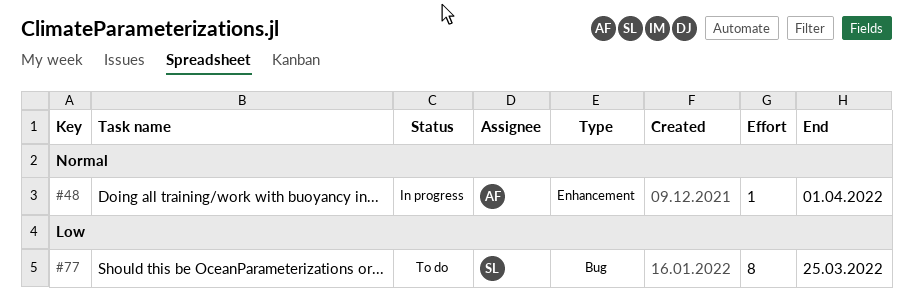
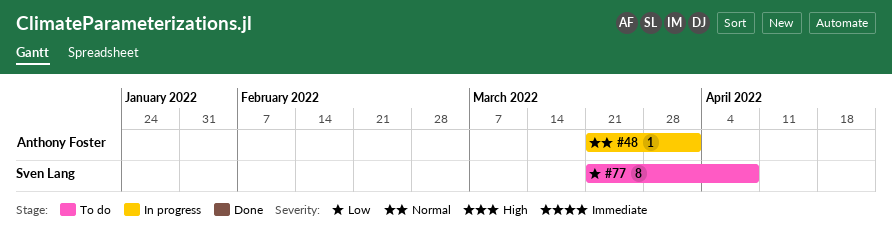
#77, due: Mar 25 -> Apr 8

